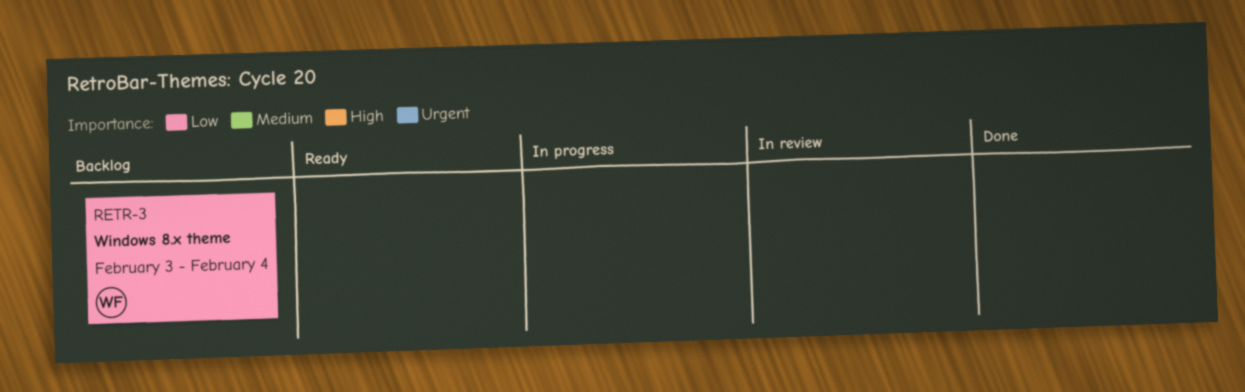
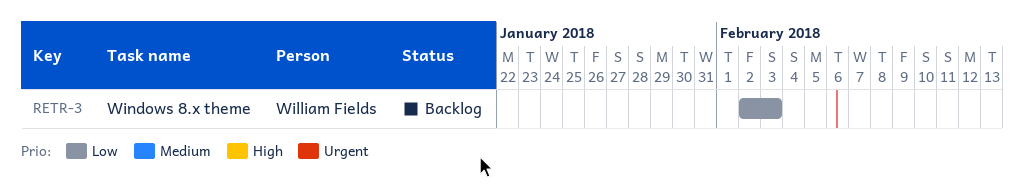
RETR-3, start: Feb 3 -> Feb 2
RETR-3, due: Feb 4 -> Feb 3

